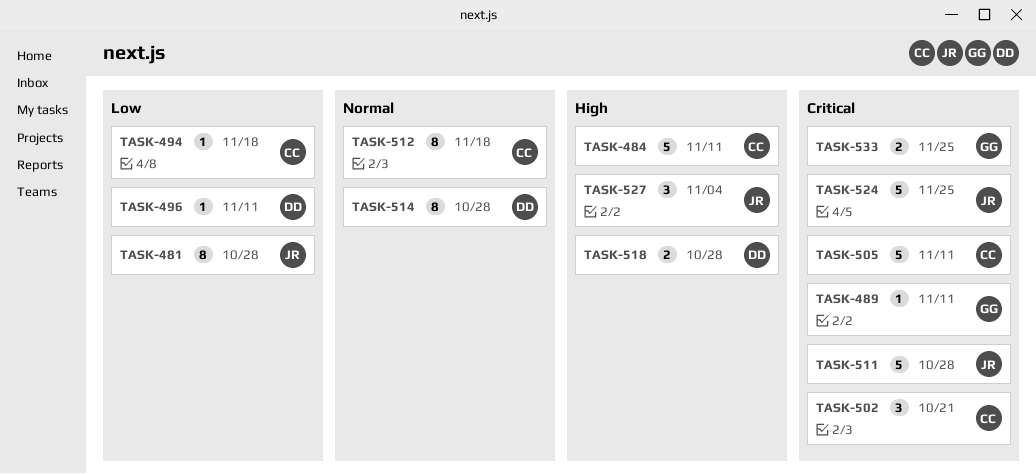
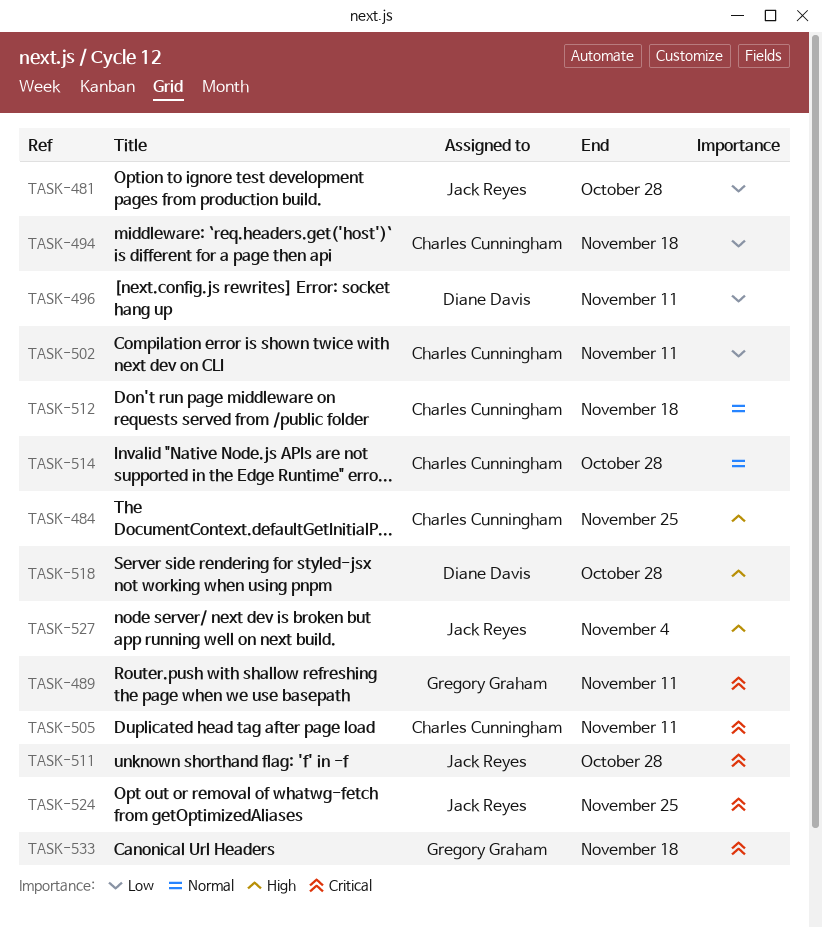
TASK-484, due: Nov 11 -> Nov 25
TASK-502, priority: Critical -> Low
TASK-502, due: Oct 21 -> Nov 11
TASK-514, owner: Diane Davis -> Charles Cunningham
TASK-533, due: Nov 25 -> Nov 18

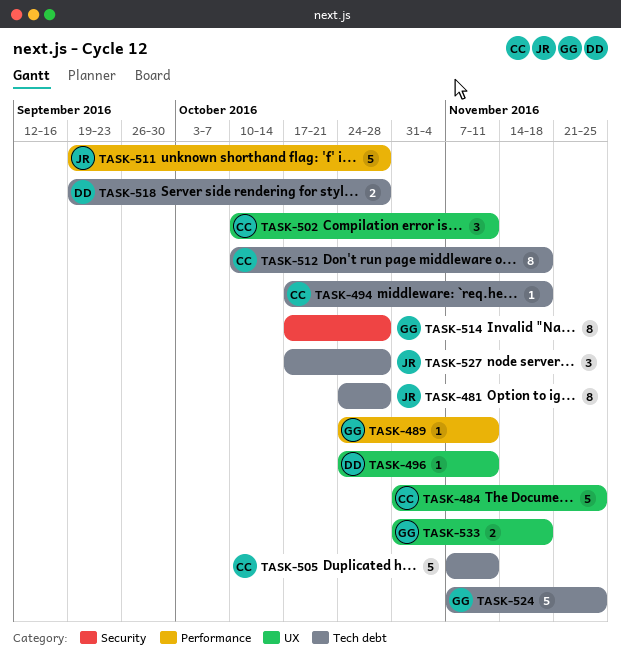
TASK-514, owner: Charles Cunningham -> Gregory Graham
TASK-524, owner: Jack Reyes -> Gregory Graham
TASK-527, due: Nov 4 -> Oct 28

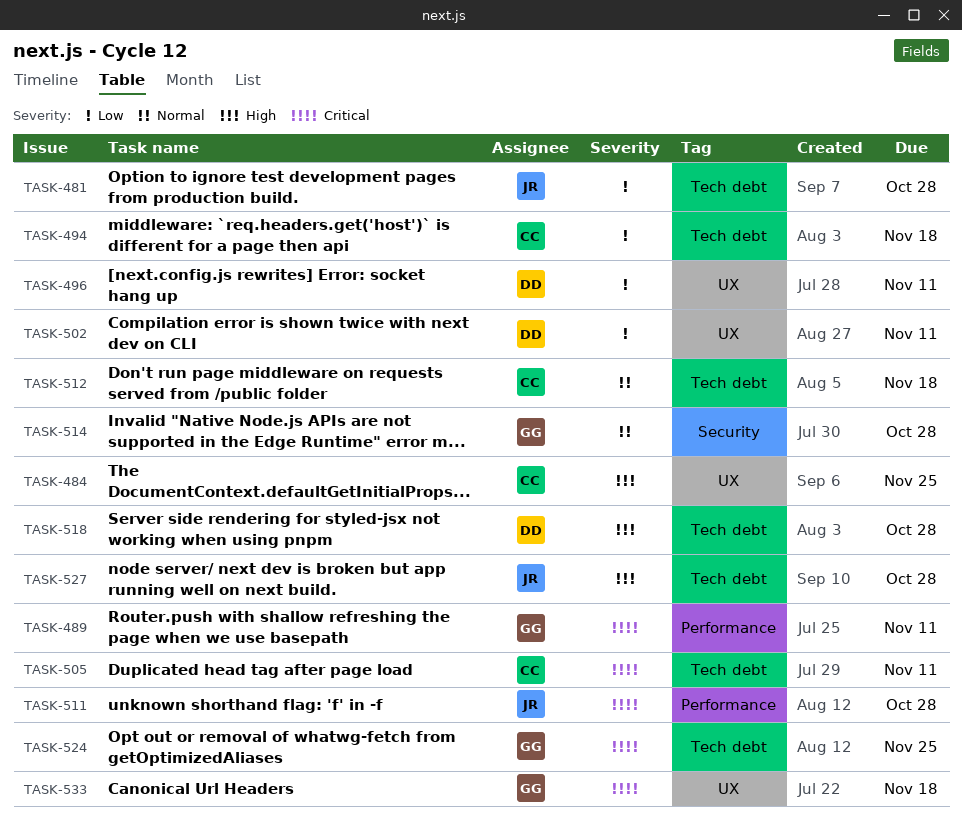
TASK-502, owner: CC -> DD

